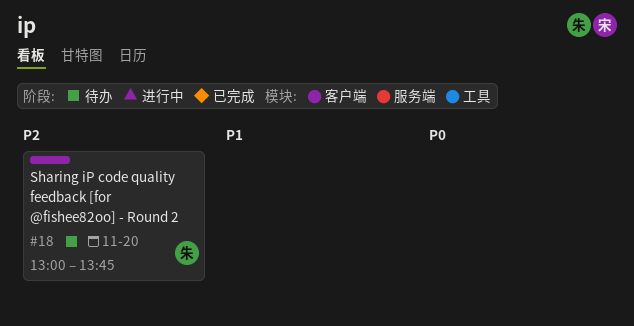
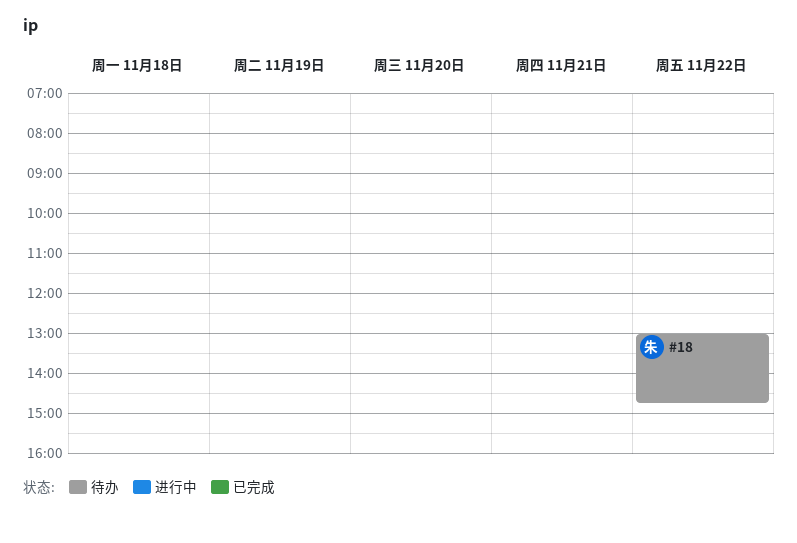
#18, day: Nov 20 -> Nov 22
#18, ends: 13:45 -> 14:45

